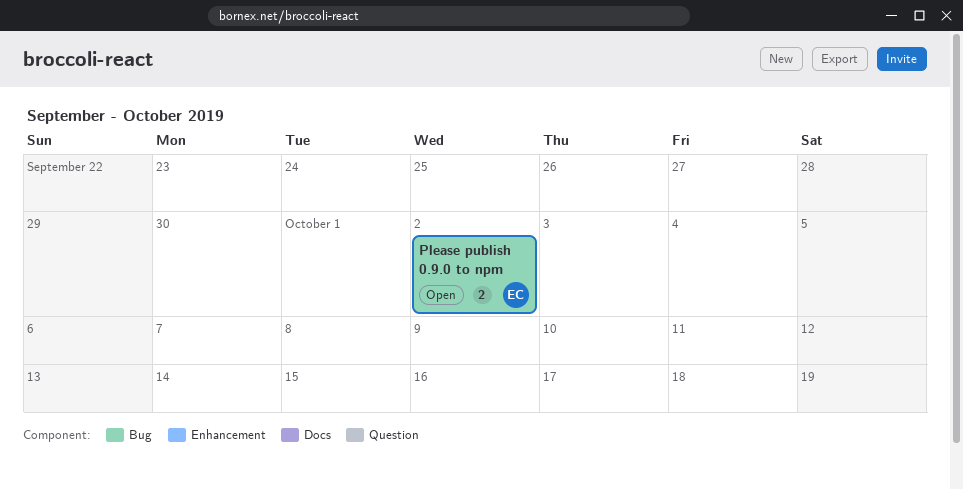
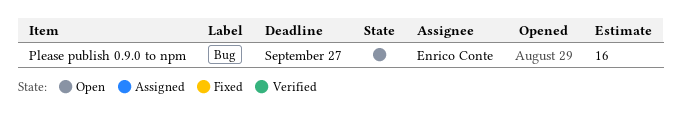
Please publish 0.9.0 to npm, estimate: 2 -> 16
Please publish 0.9.0 to npm, due: Oct 2 -> Sep 27

